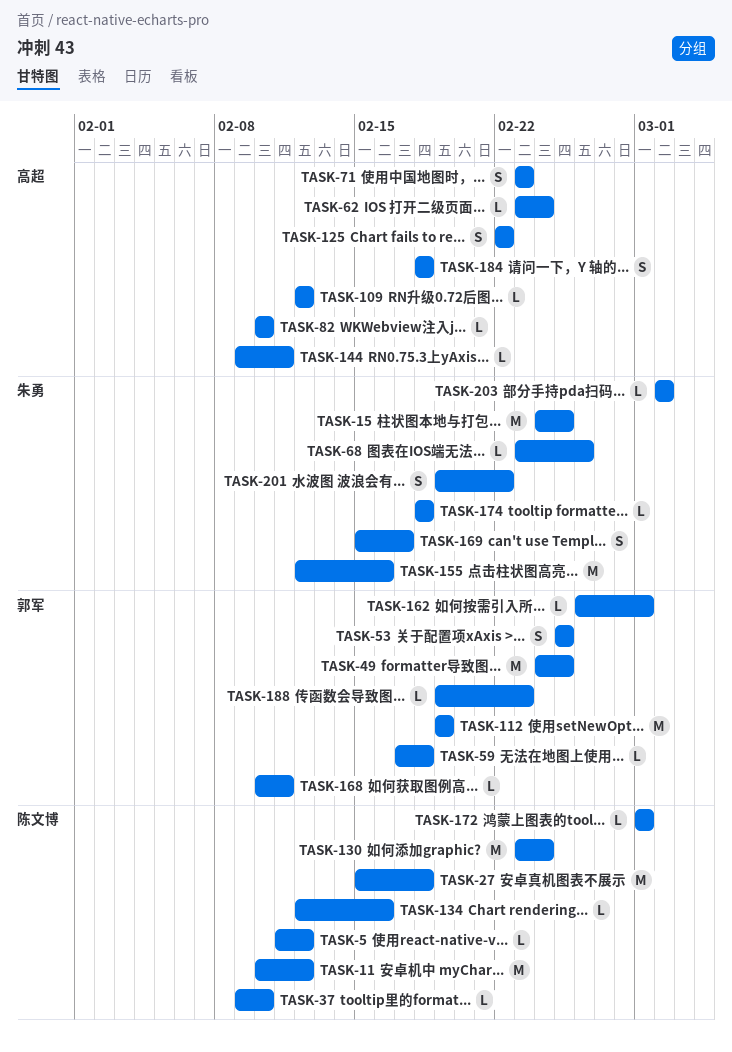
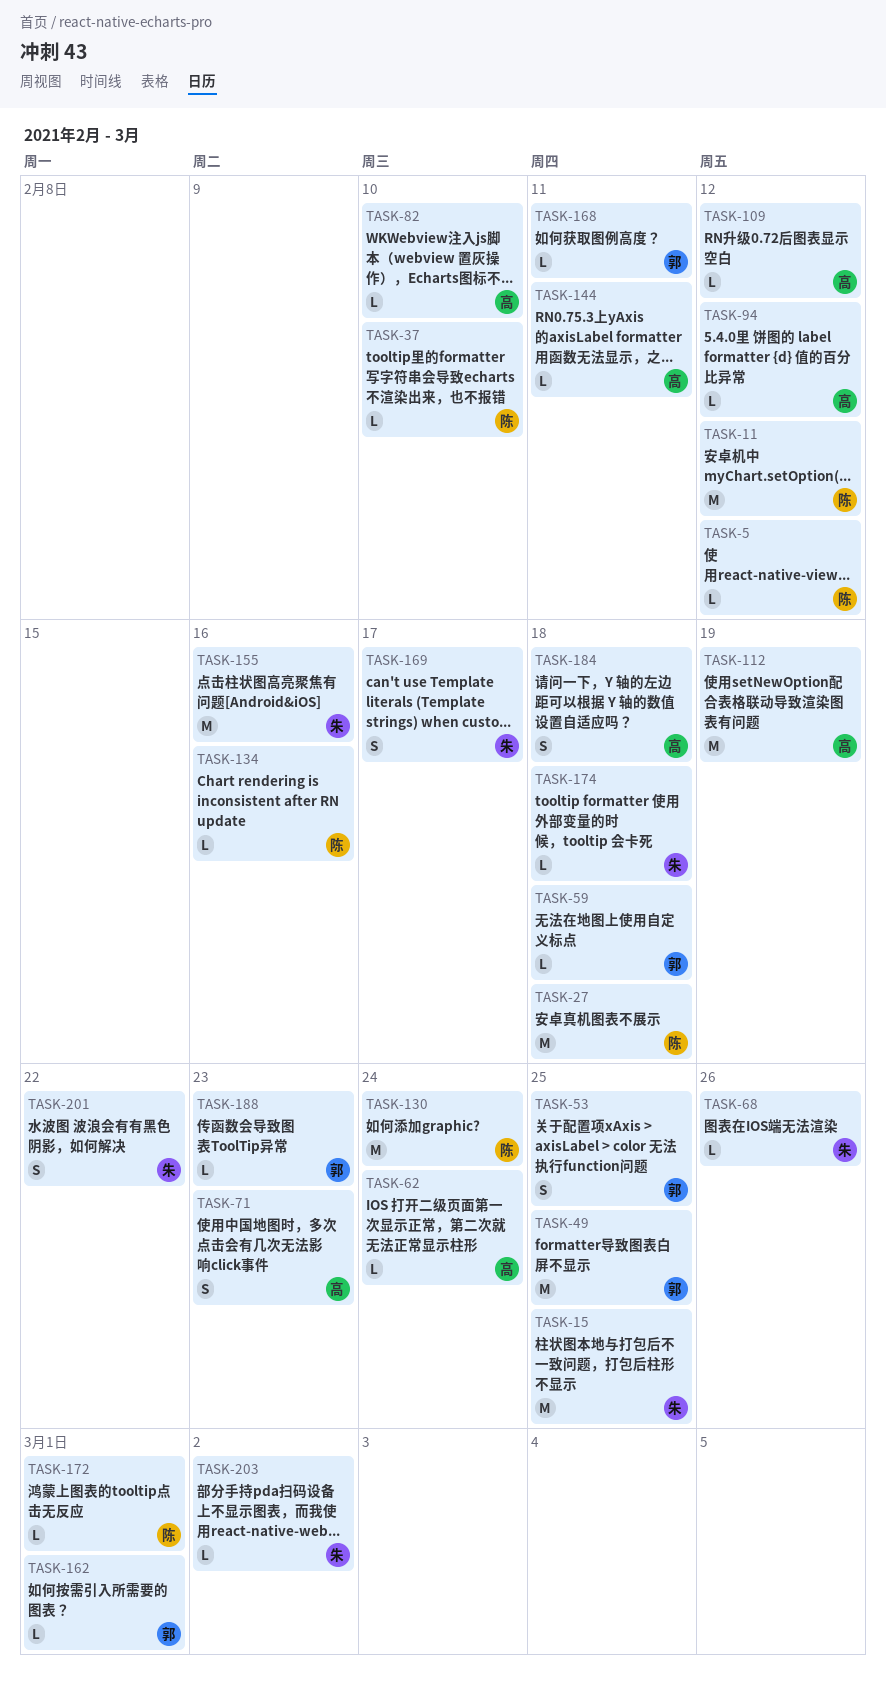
TASK-94: none -> present
TASK-112, owner: 郭军 -> 高超
TASK-125: present -> none

